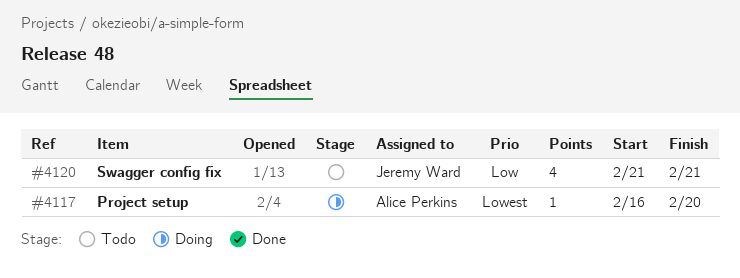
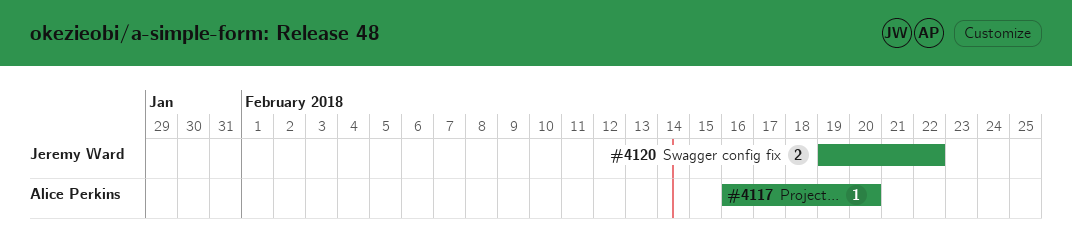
#4120, estimate: 4 -> 2
#4120, start: Feb 21 -> Feb 19
#4120, due: Feb 21 -> Feb 22

